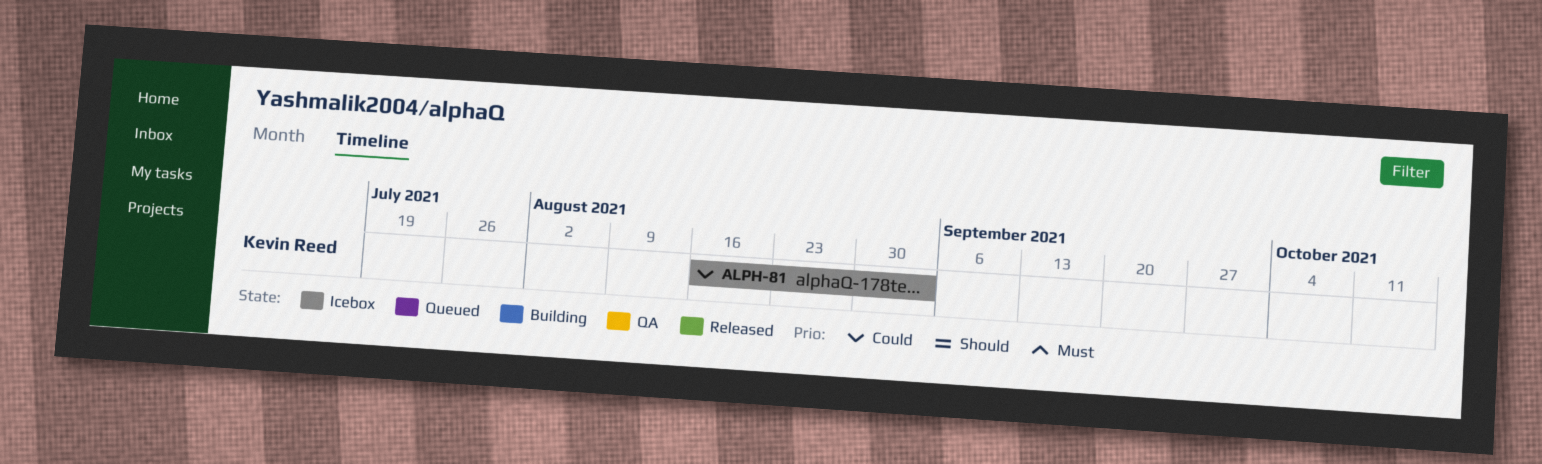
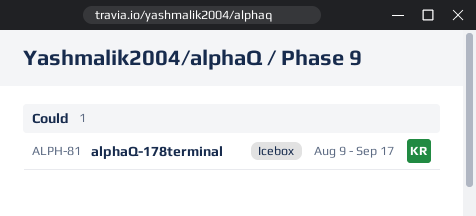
ALPH-81, start: Aug 16 -> Aug 9
ALPH-81, due: Sep 3 -> Sep 17

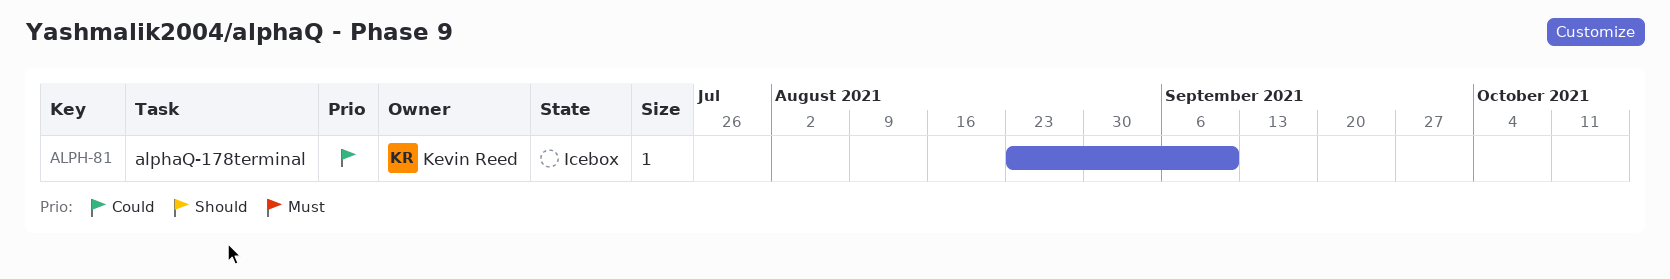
ALPH-81, start: Aug 9 -> Aug 23
ALPH-81, due: Sep 17 -> Sep 10

